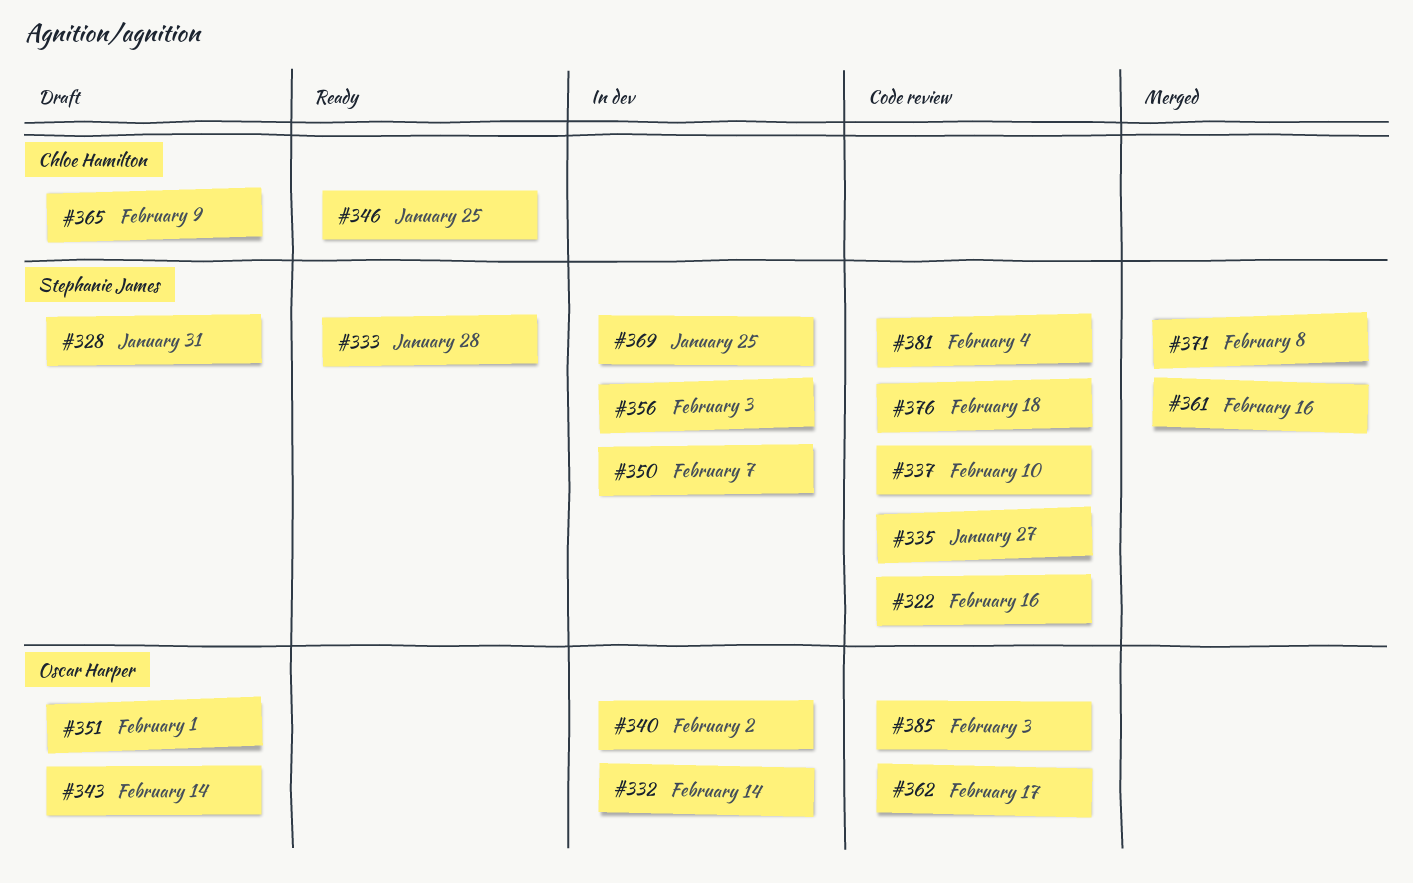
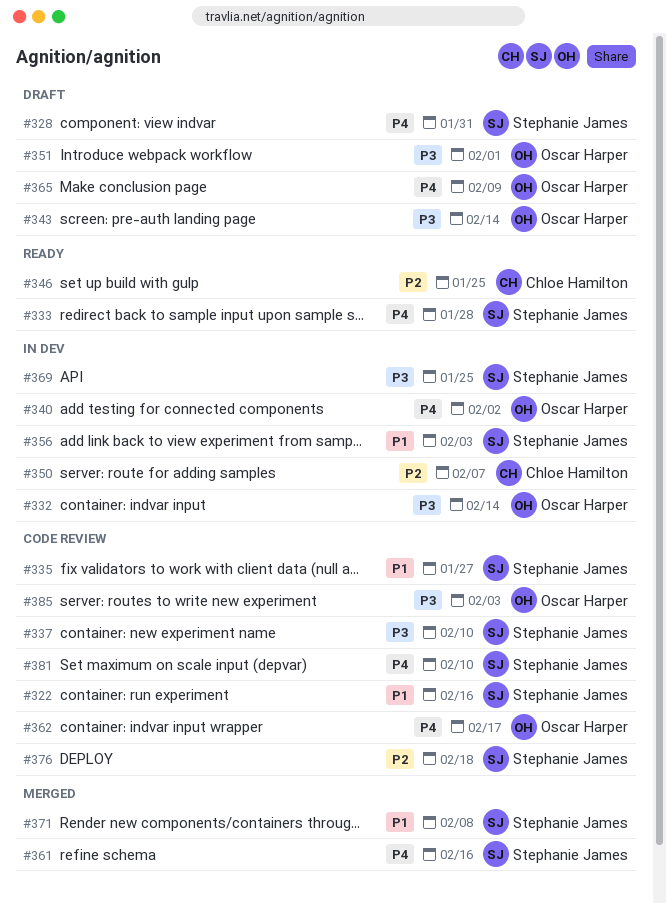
#350, owner: Stephanie James -> Chloe Hamilton
#365, owner: Chloe Hamilton -> Oscar Harper
#381, due: Feb 4 -> Feb 10

